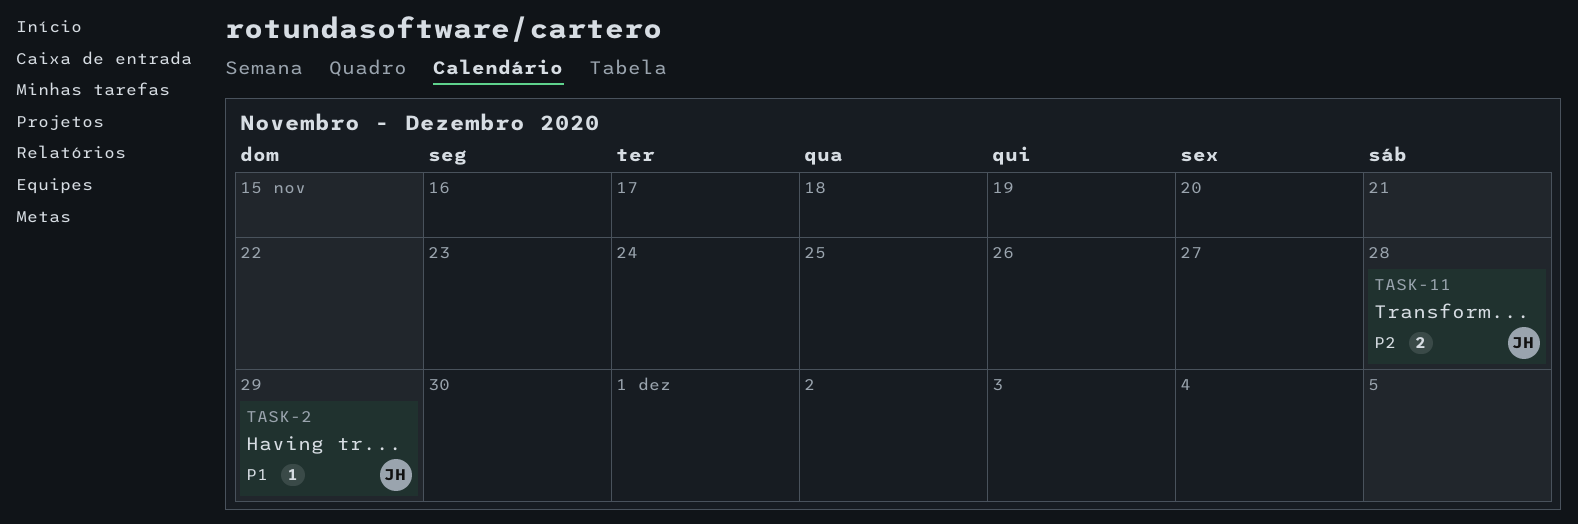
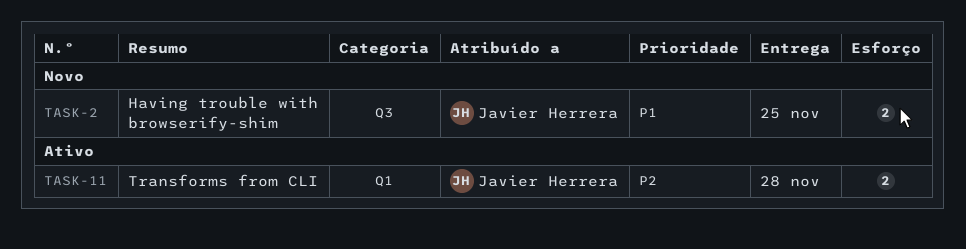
TASK-2, estimate: 1 -> 2
TASK-2, due: Nov 29 -> Nov 25

